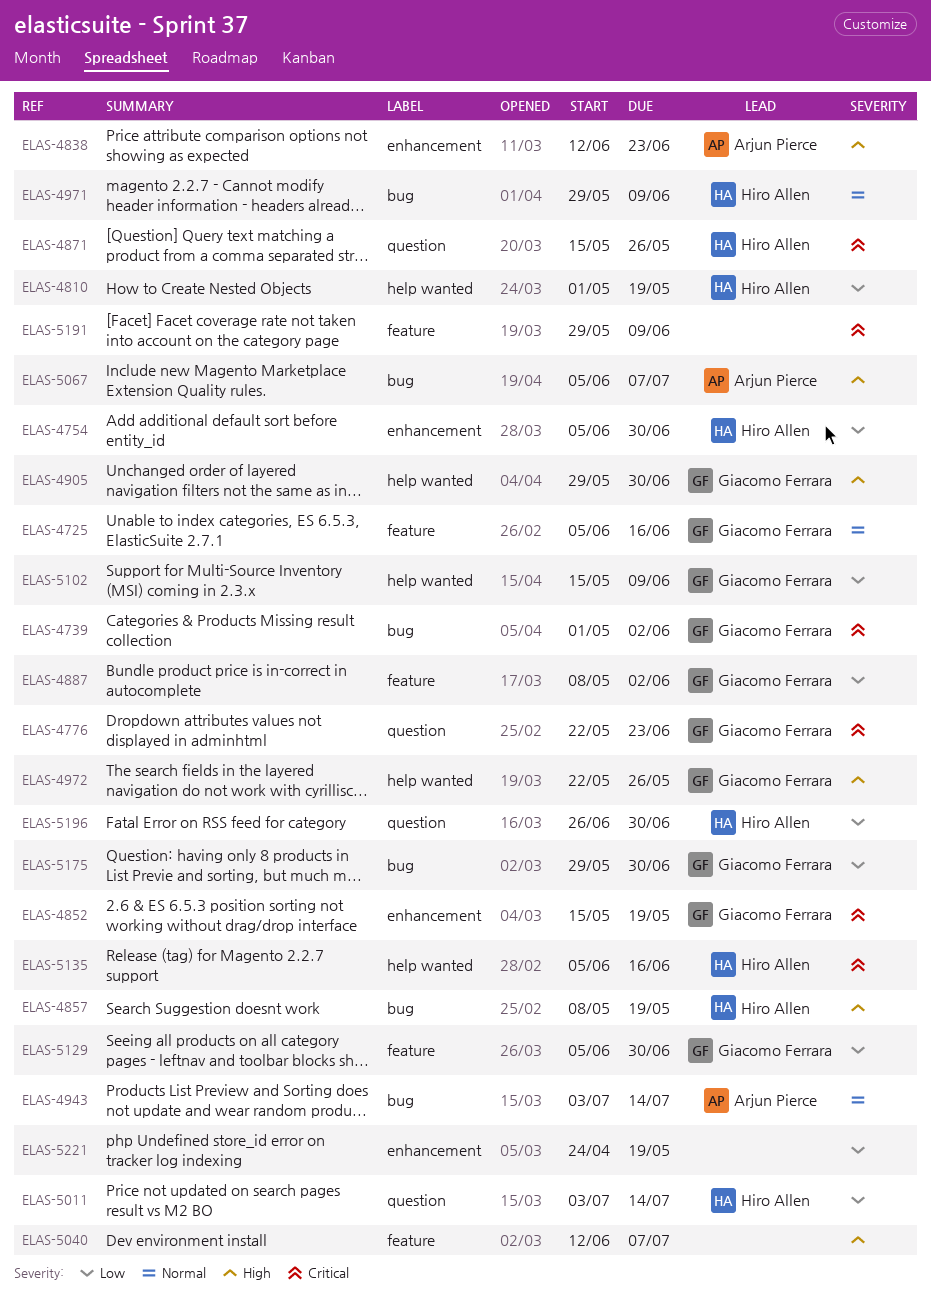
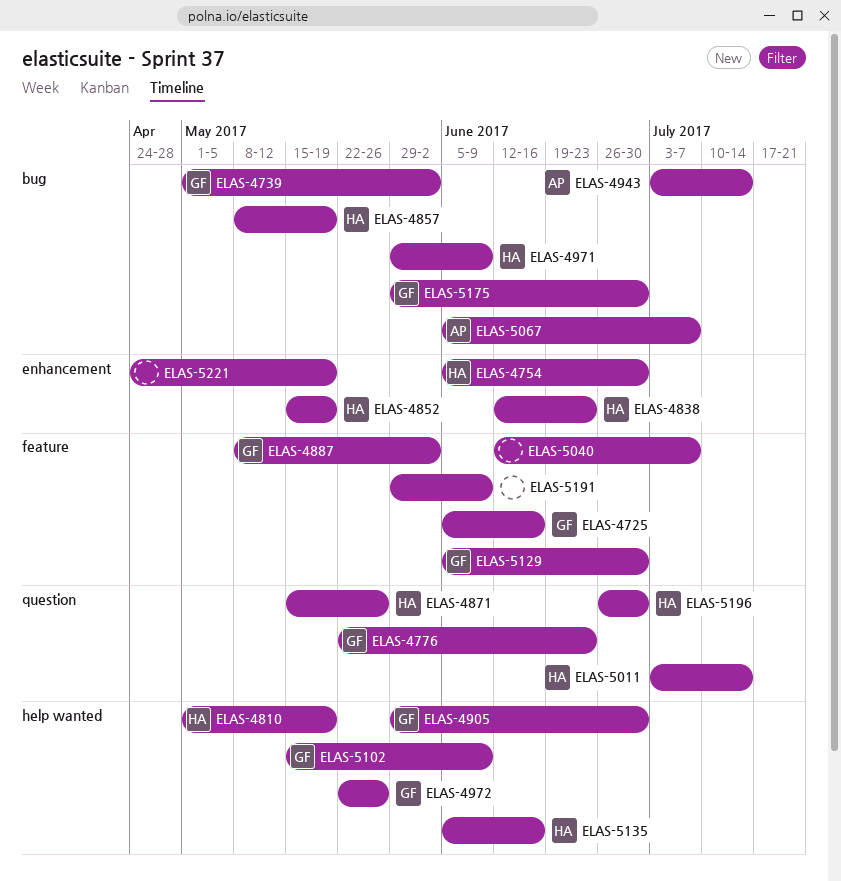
ELAS-4838, owner: Arjun Pierce -> Hiro Allen
ELAS-4852, owner: Giacomo Ferrara -> Hiro Allen

